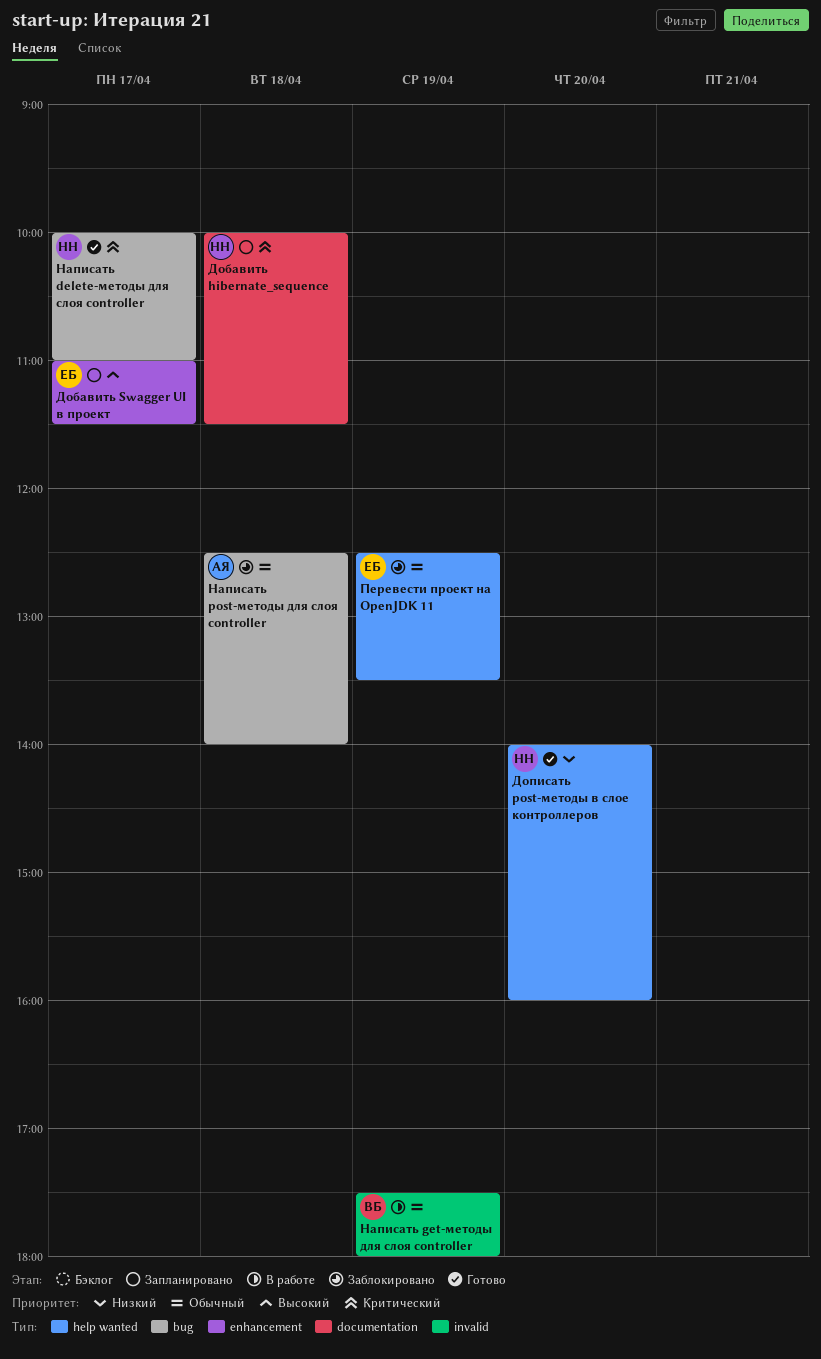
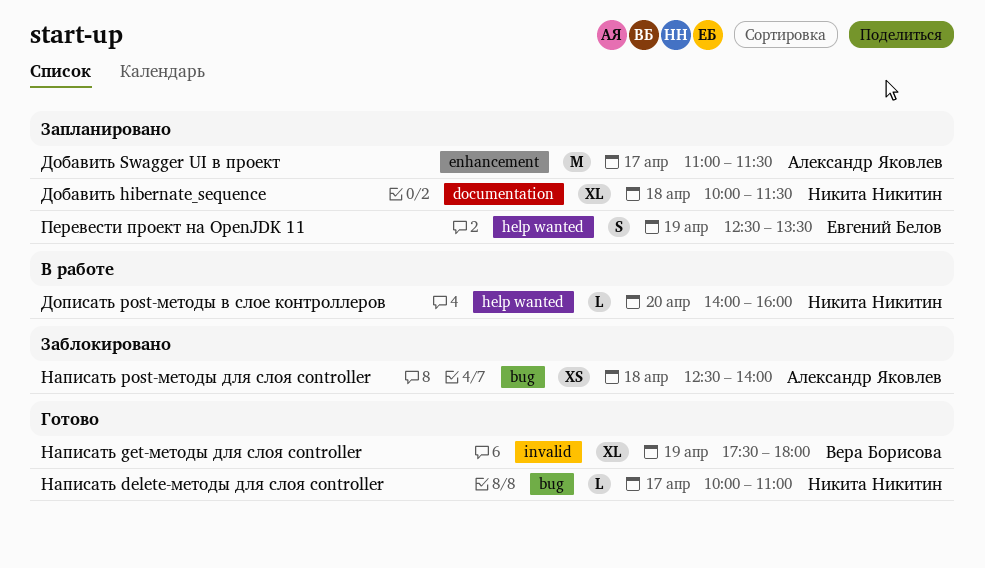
Добавить Swagger UI в проект, owner: Евгений Белов -> Александр Яковлев
Дописать post-методы в слое контроллеров, status: Готово -> В работе
Написать get-методы для слоя controller, status: В работе -> Готово
Перевести проект на OpenJDK 11, status: Заблокировано -> Запланировано

